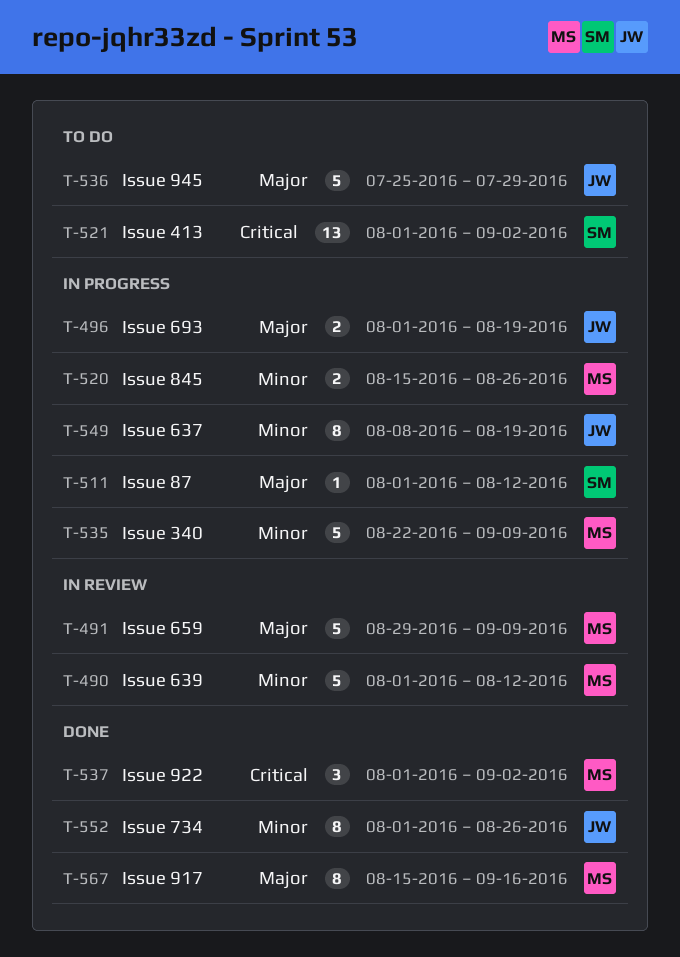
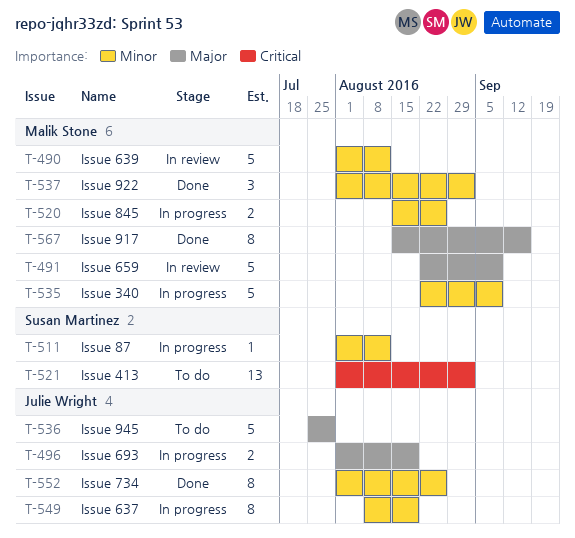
T-491, start: Aug 29 -> Aug 22
T-511, priority: Major -> Minor
T-537, priority: Critical -> Minor

